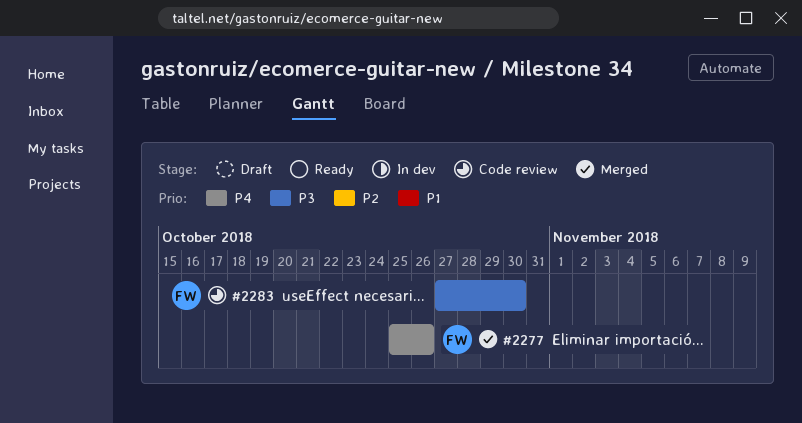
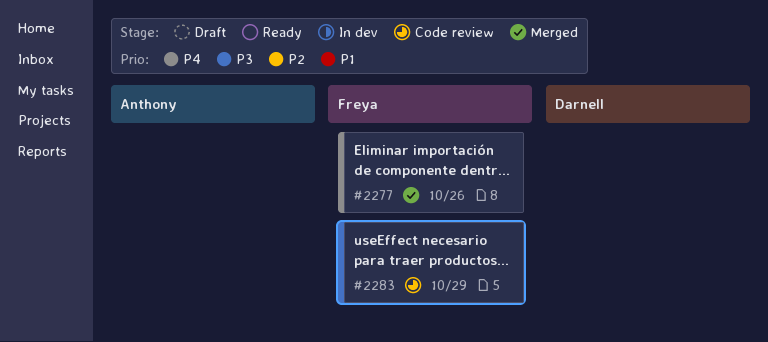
#2283, due: Oct 30 -> Oct 29

